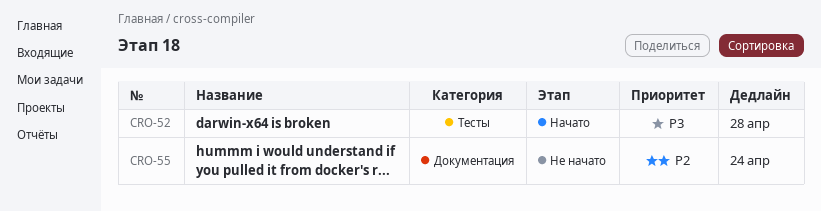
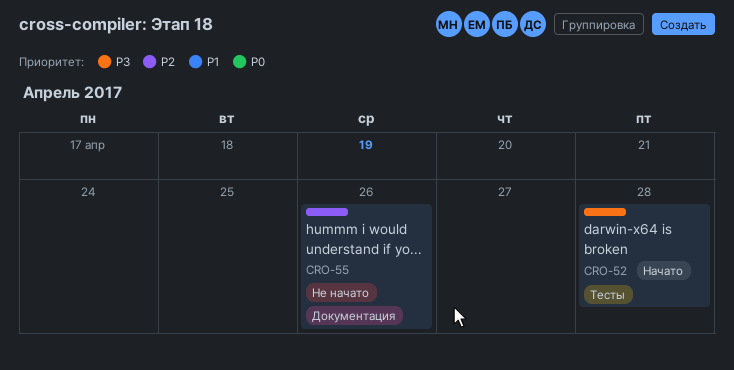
CRO-55, due: Apr 24 -> Apr 26

